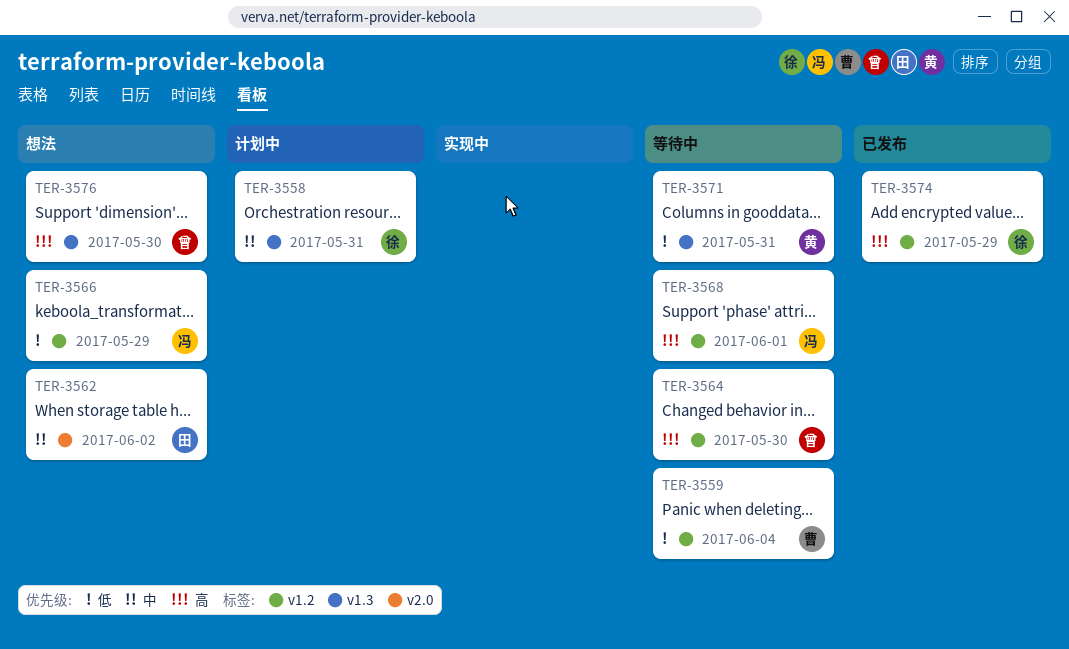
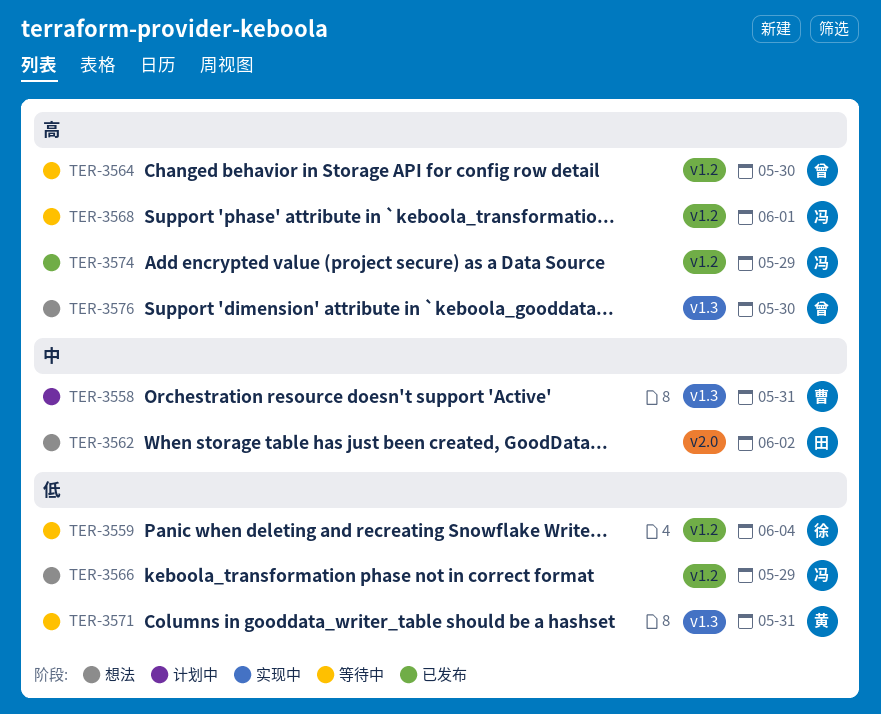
TER-3558, owner: 徐 -> 曹
TER-3559, owner: 曹 -> 徐
TER-3574, owner: 徐 -> 冯

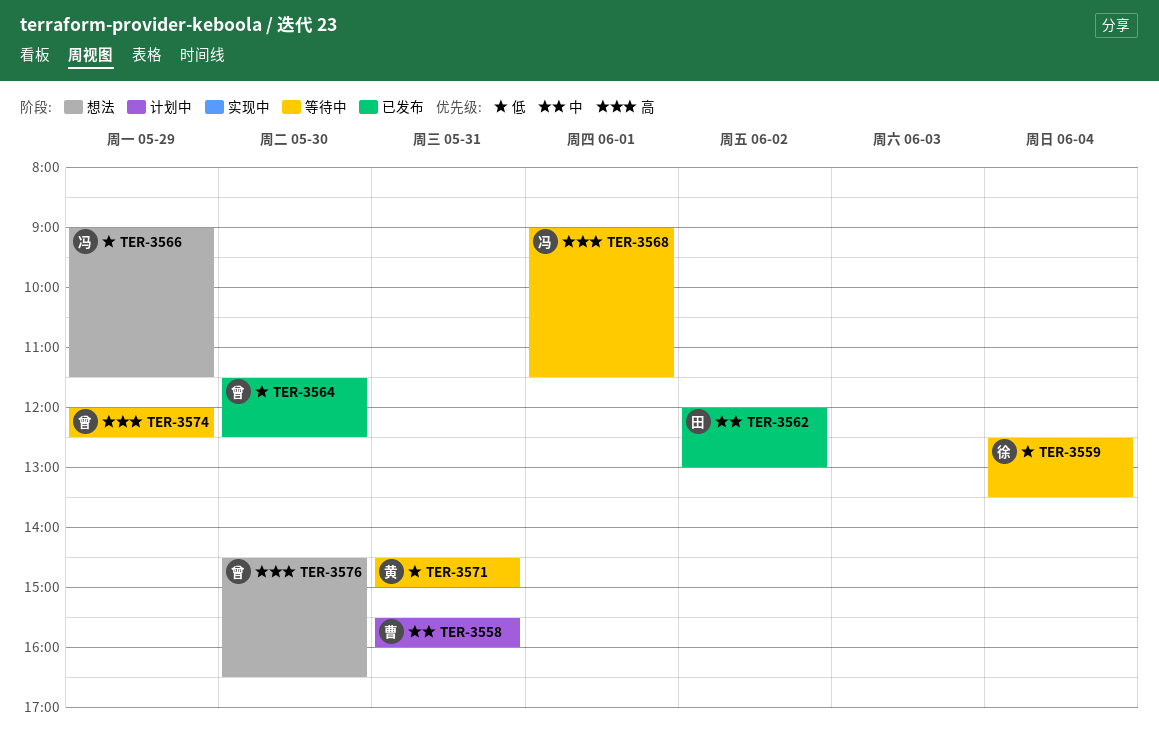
TER-3562, status: 想法 -> 已发布
TER-3564, status: 等待中 -> 已发布
TER-3564, priority: 高 -> 低
TER-3574, status: 已发布 -> 等待中
TER-3574, owner: 冯 -> 曾

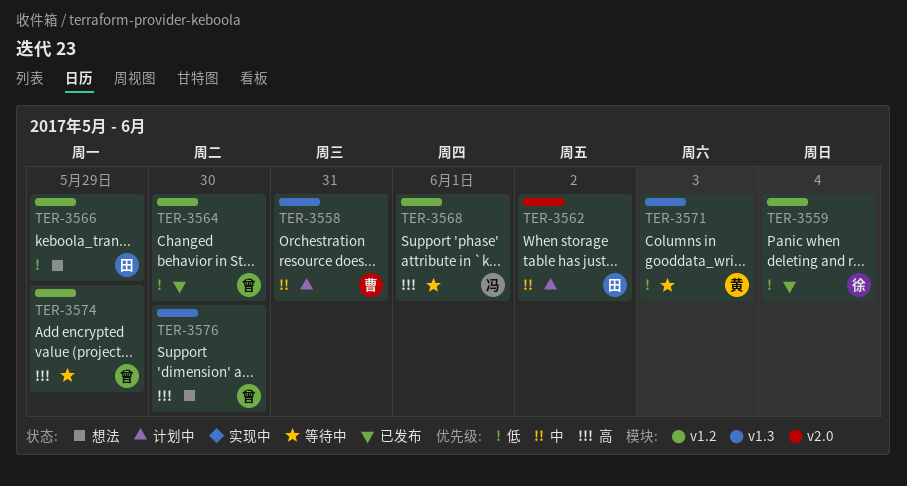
TER-3559, status: 等待中 -> 已发布
TER-3562, status: 已发布 -> 计划中
TER-3566, owner: 冯 -> 田
TER-3571, day: May 31 -> Jun 3

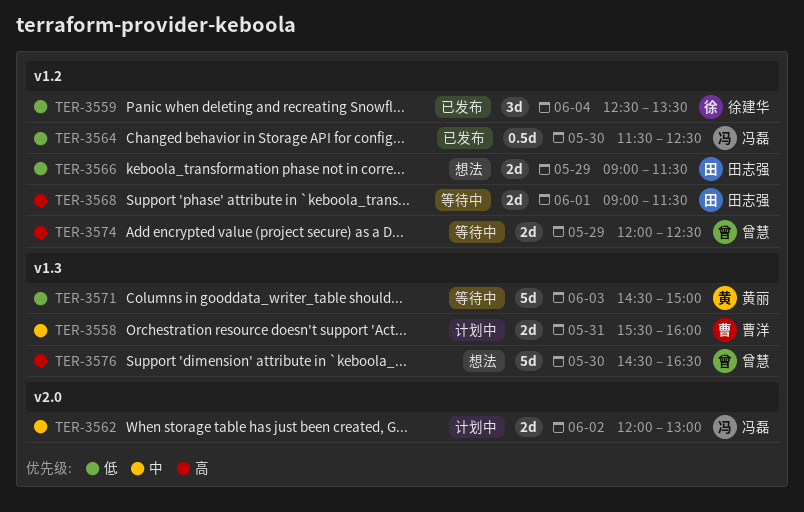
TER-3562, owner: 田志强 -> 冯磊
TER-3564, owner: 曾慧 -> 冯磊
TER-3568, owner: 冯磊 -> 田志强

